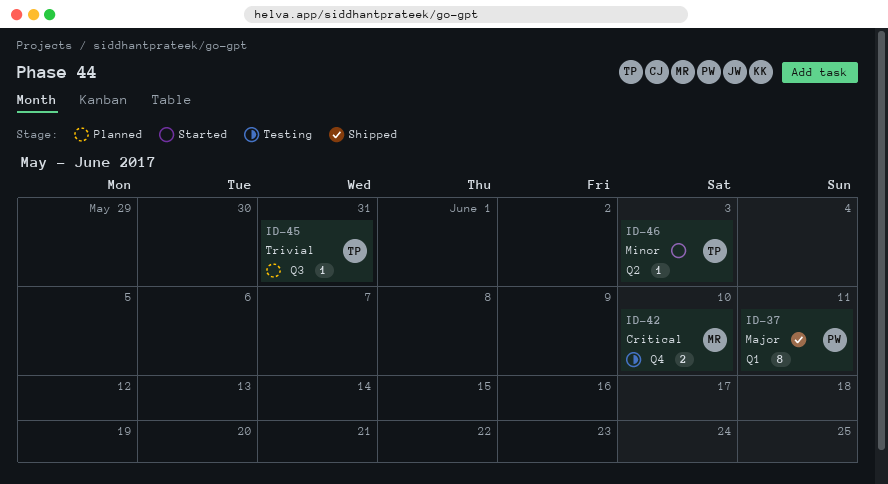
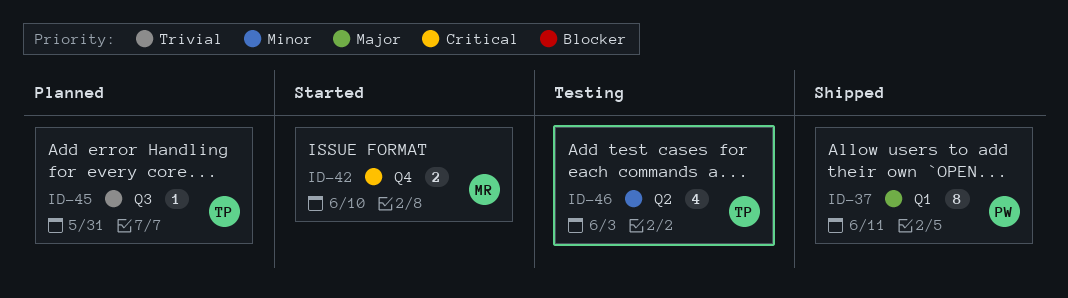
ID-42, status: Testing -> Started
ID-46, status: Started -> Testing
ID-46, estimate: 1 -> 4

